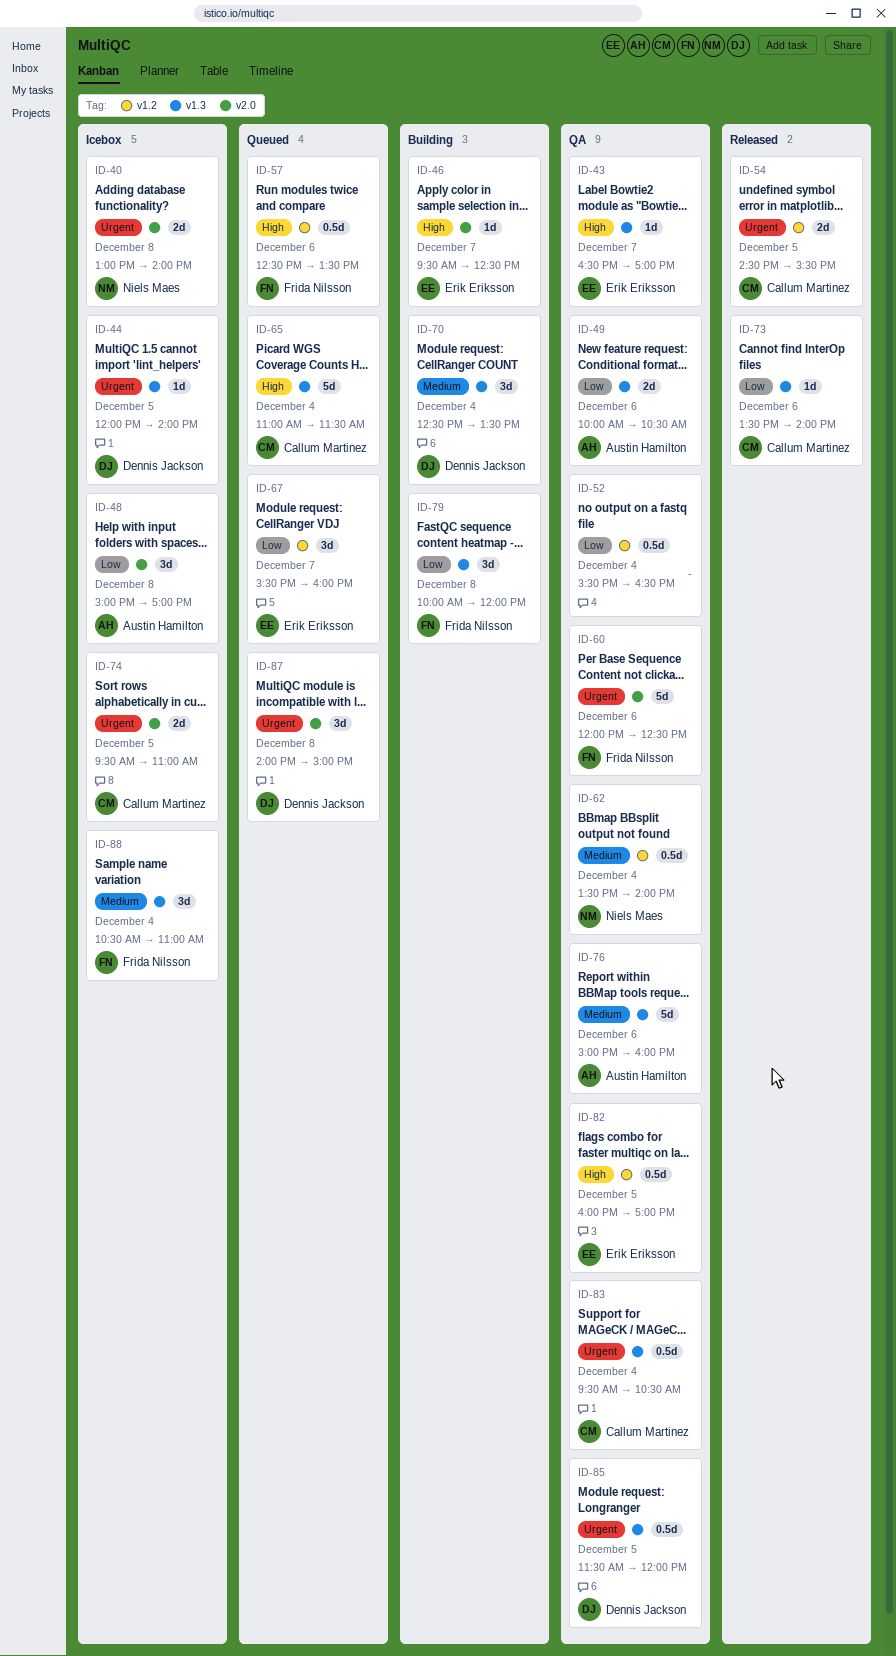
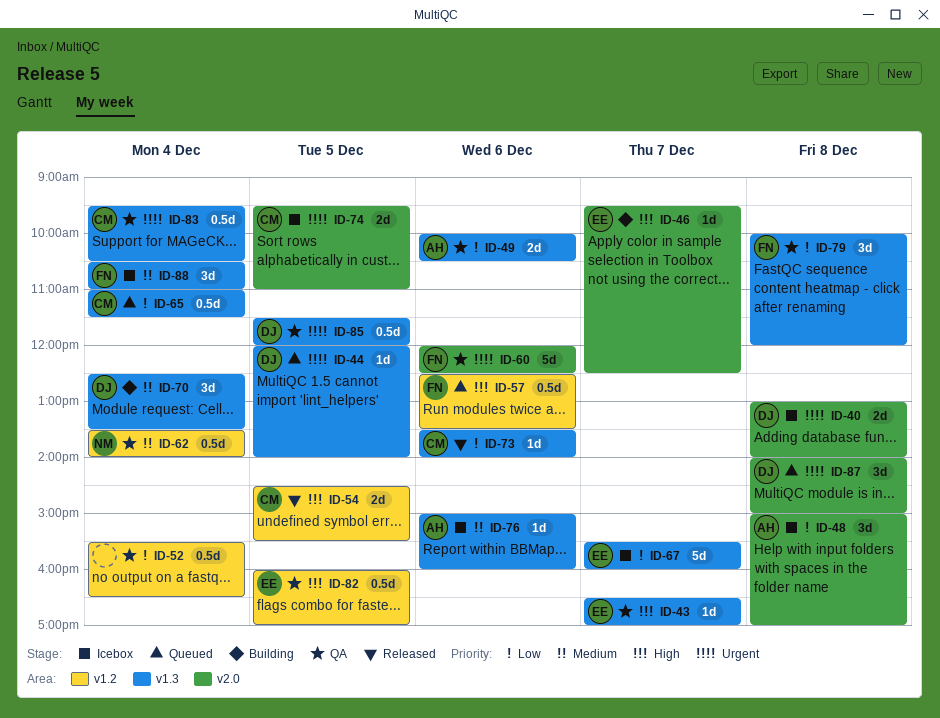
ID-40, owner: Niels Maes -> Dennis Jackson
ID-44, status: Icebox -> Queued
ID-54, priority: Urgent -> High
ID-65, priority: High -> Low
ID-65, estimate: 5d -> 0.5d
ID-67, status: Queued -> Icebox
ID-67, label: v1.2 -> v1.3
ID-67, estimate: 3d -> 5d
ID-76, status: QA -> Icebox
ID-76, estimate: 5d -> 1d
ID-79, status: Building -> QA

